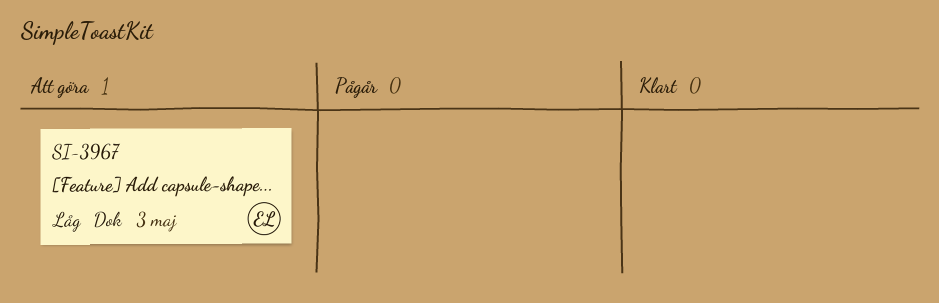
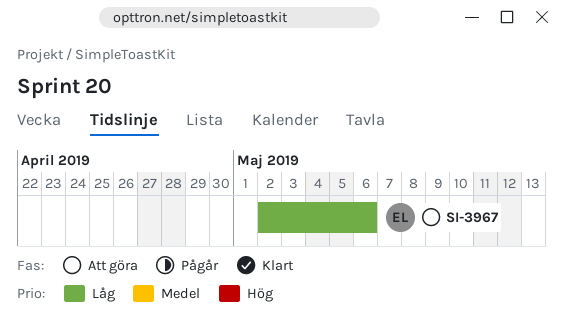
SI-3967, due: May 3 -> May 6

